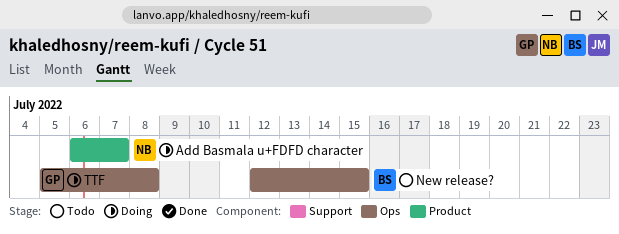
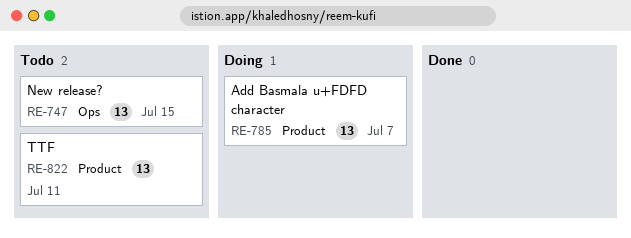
TTF, status: Doing -> Todo
TTF, label: Ops -> Product
TTF, due: Jul 8 -> Jul 11

